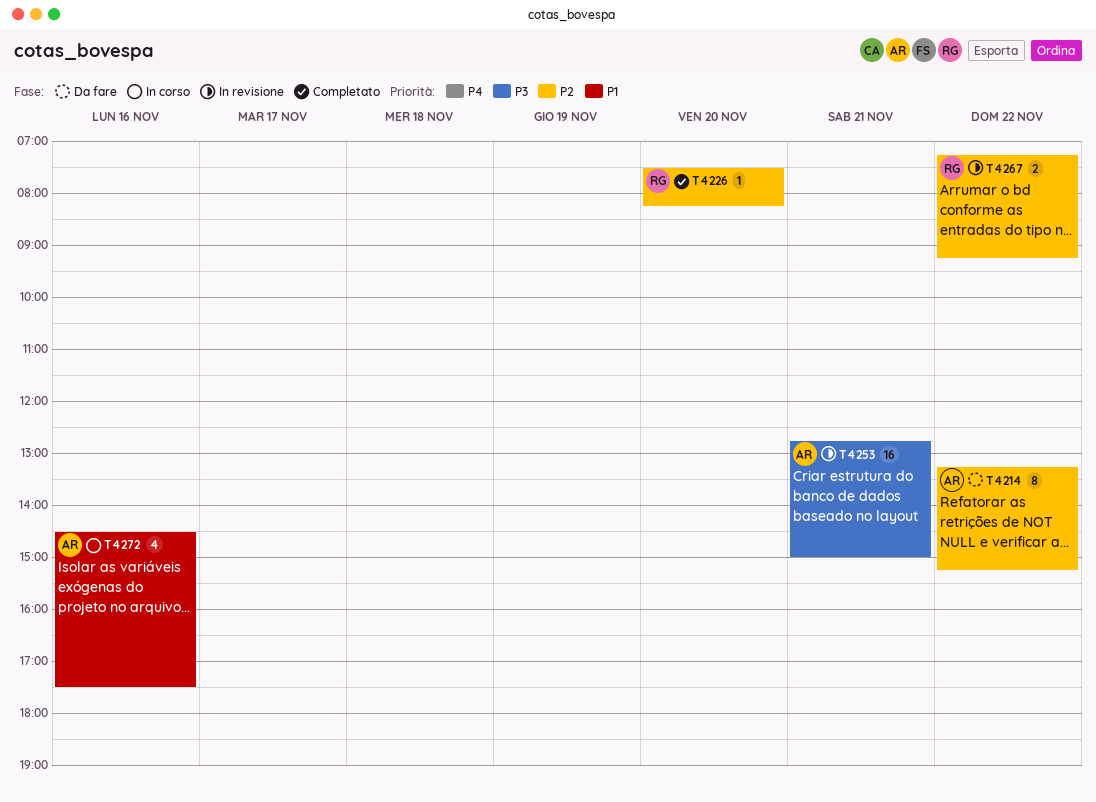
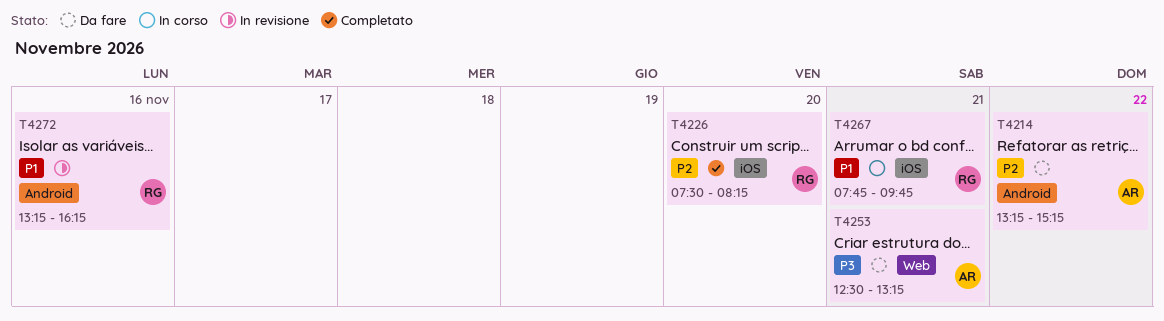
T4253, status: In revisione -> Da fare
T4253, begins: 12:45 -> 12:30
T4253, ends: 15:00 -> 13:15
T4267, status: In revisione -> In corso
T4267, priority: P2 -> P1
T4267, day: Nov 22 -> Nov 21
T4267, begins: 07:15 -> 07:45
T4267, ends: 09:15 -> 09:45
T4272, status: In corso -> In revisione
T4272, owner: AR -> RG
T4272, begins: 14:30 -> 13:15
T4272, ends: 17:30 -> 16:15

